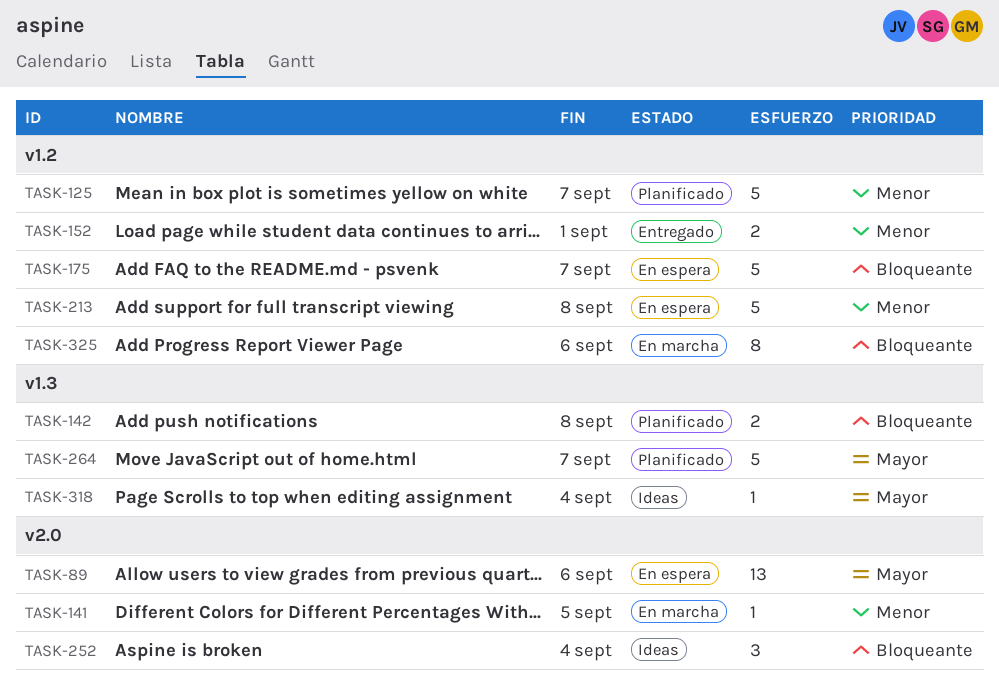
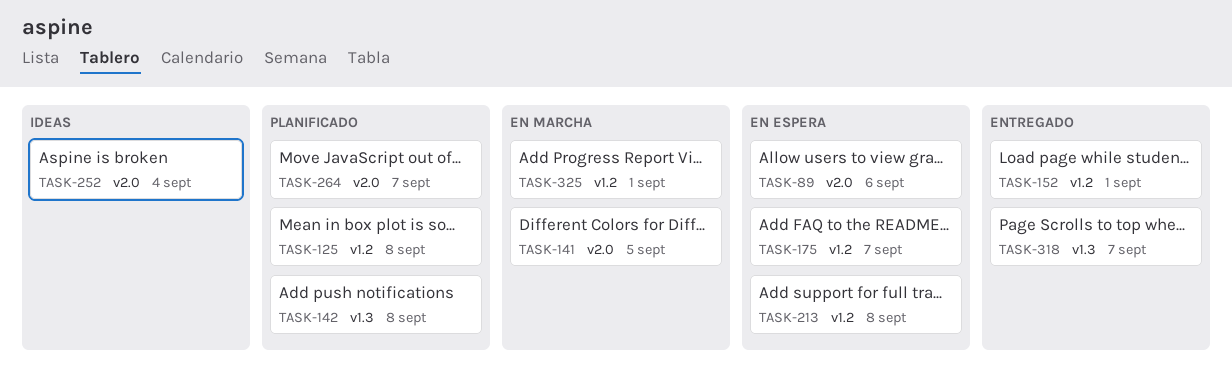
TASK-125, due: Sep 7 -> Sep 8
TASK-264, label: v1.3 -> v2.0
TASK-318, status: Ideas -> Entregado
TASK-318, due: Sep 4 -> Sep 7
TASK-325, due: Sep 6 -> Sep 1

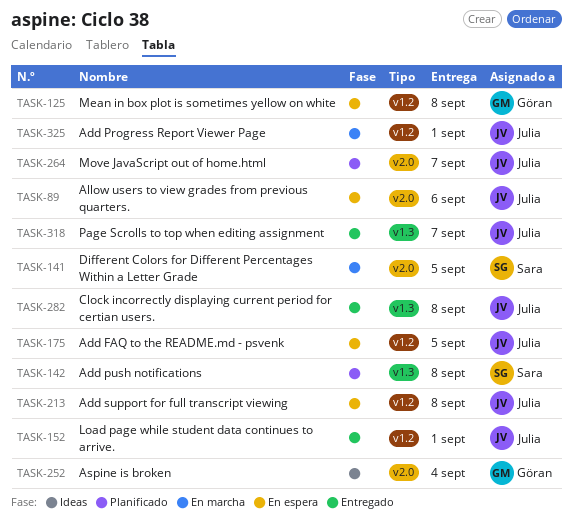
TASK-125, status: Planificado -> En espera
TASK-175, due: Sep 7 -> Sep 5
TASK-282: none -> present

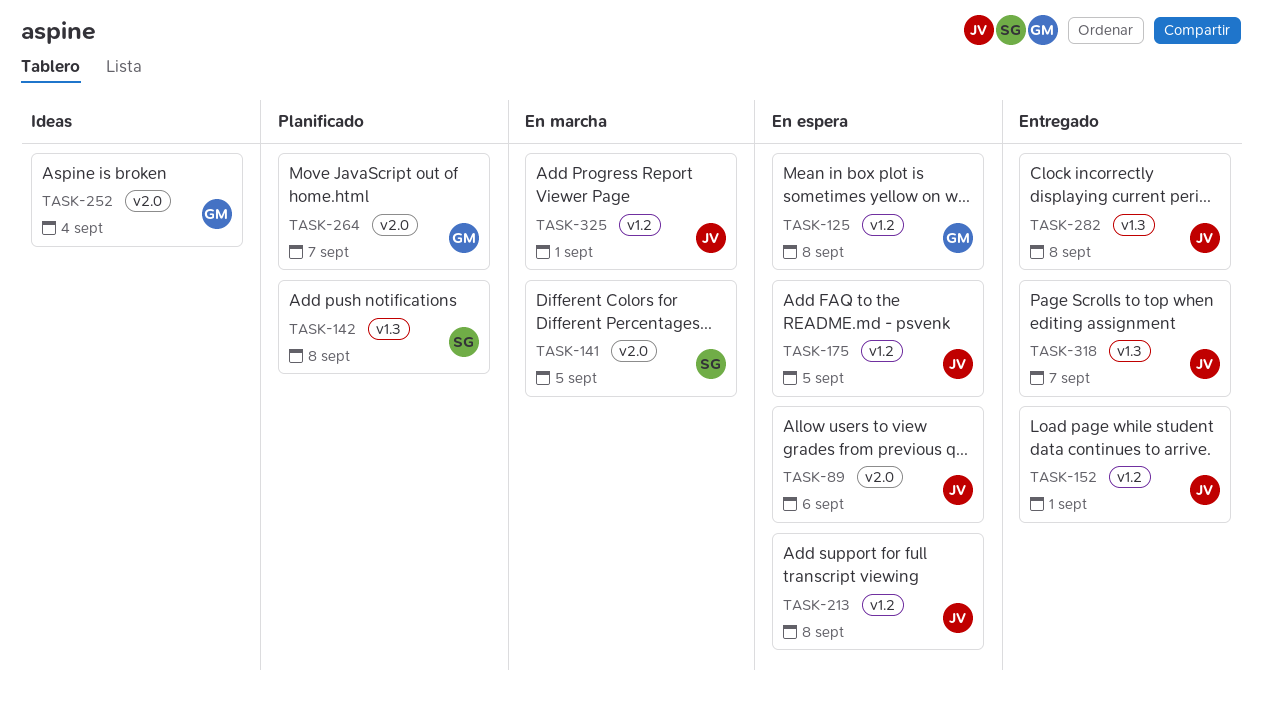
TASK-264, owner: Julia -> Göran

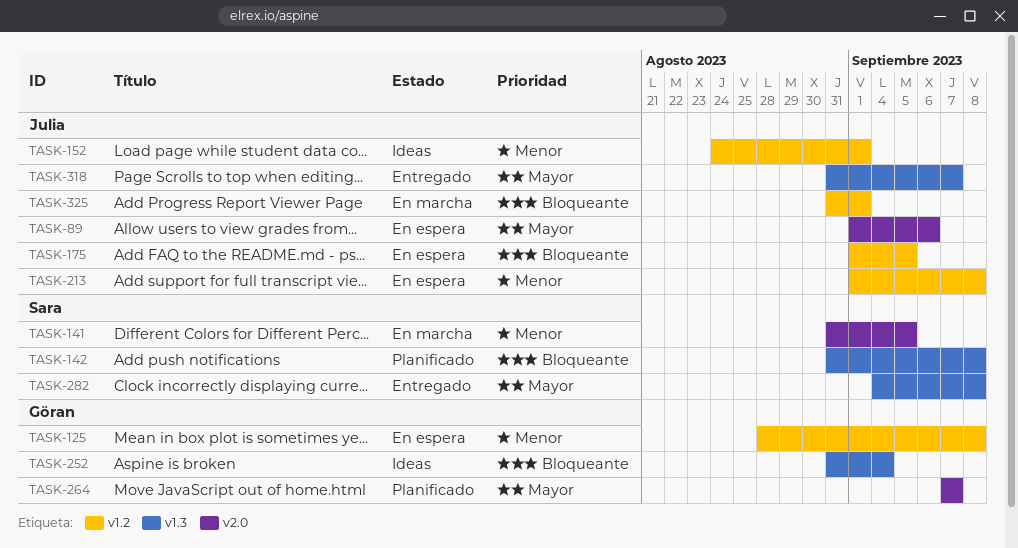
TASK-152, status: Entregado -> Ideas
TASK-252, label: v2.0 -> v1.3
TASK-282, owner: Julia -> Sara

